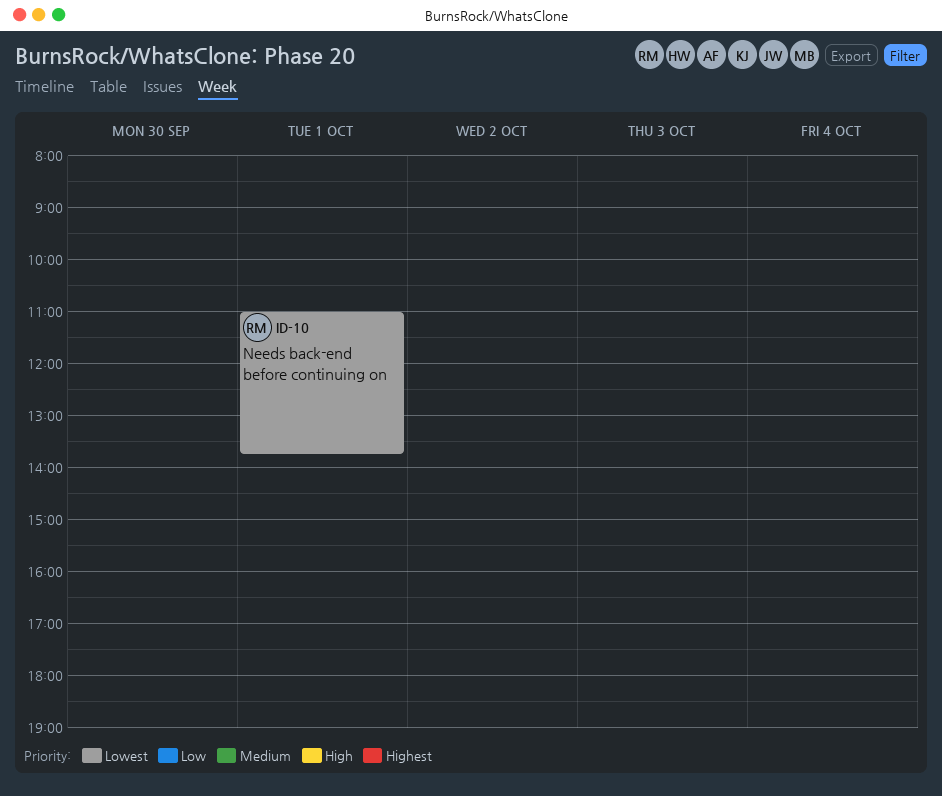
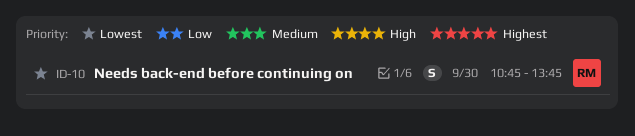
ID-10, day: Oct 1 -> Sep 30
ID-10, begins: 11:00 -> 10:45

